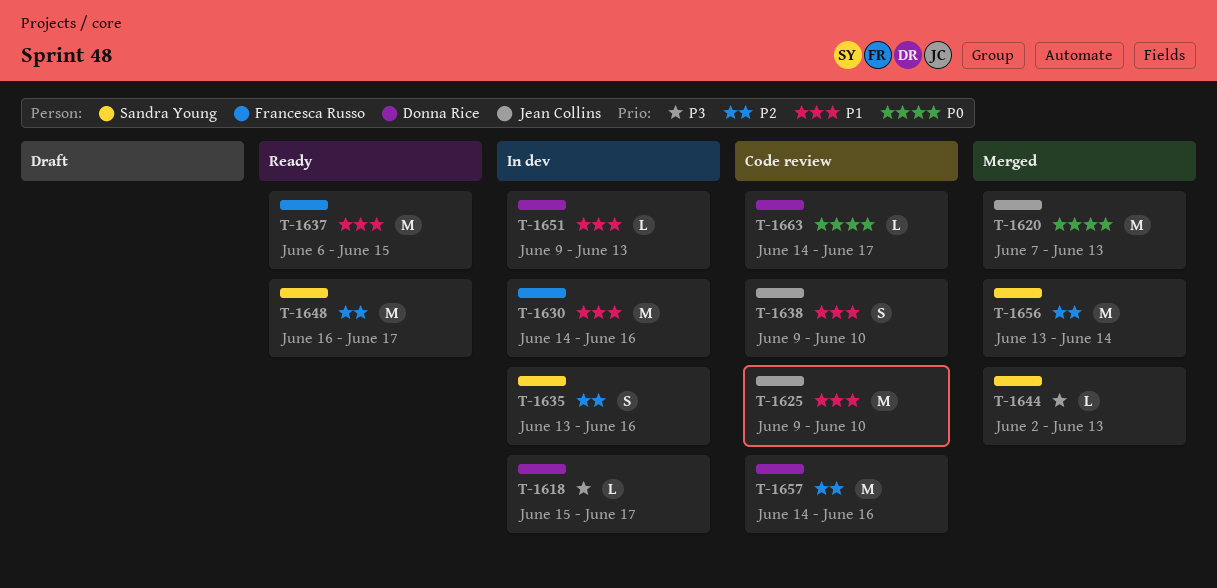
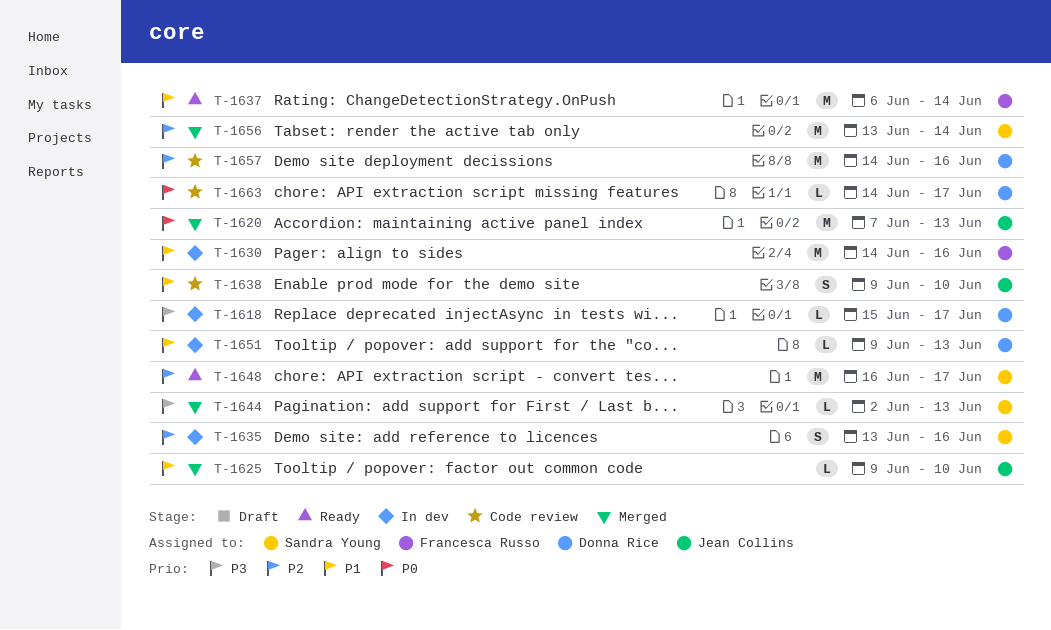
T-1625, status: Code review -> Merged
T-1625, estimate: M -> L
T-1637, due: Jun 15 -> Jun 14

